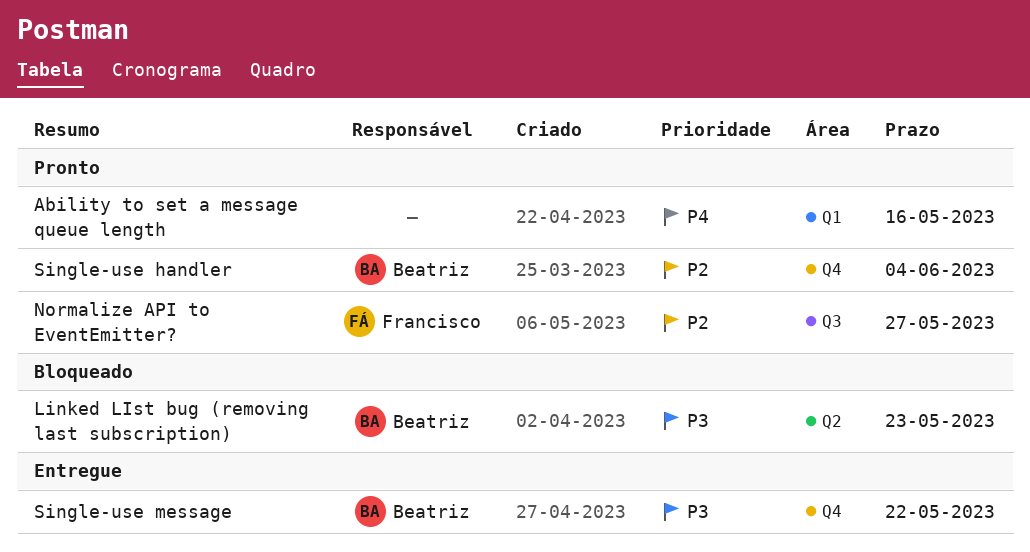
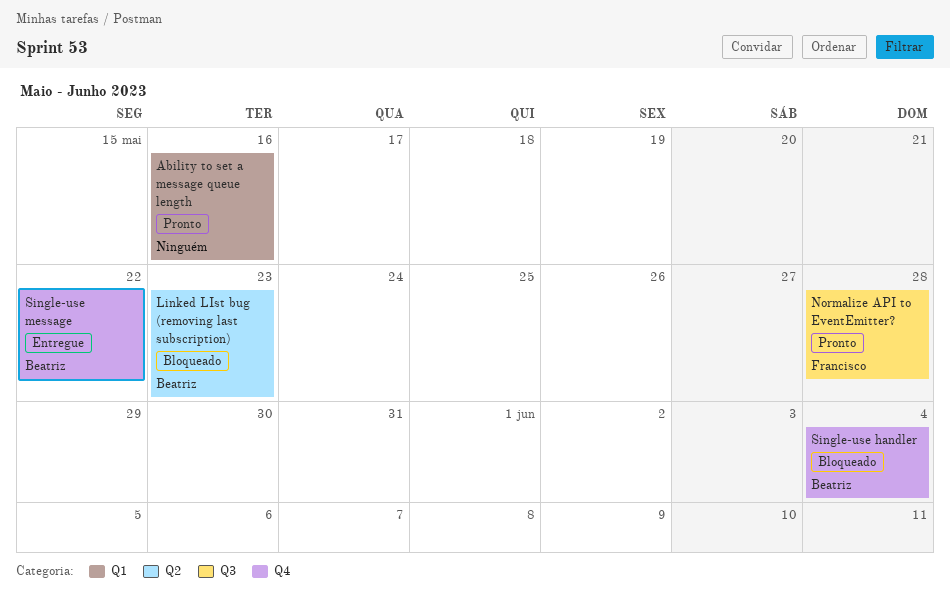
Normalize API to EventEmitter?, due: May 27 -> May 28
Single-use handler, status: Pronto -> Bloqueado

